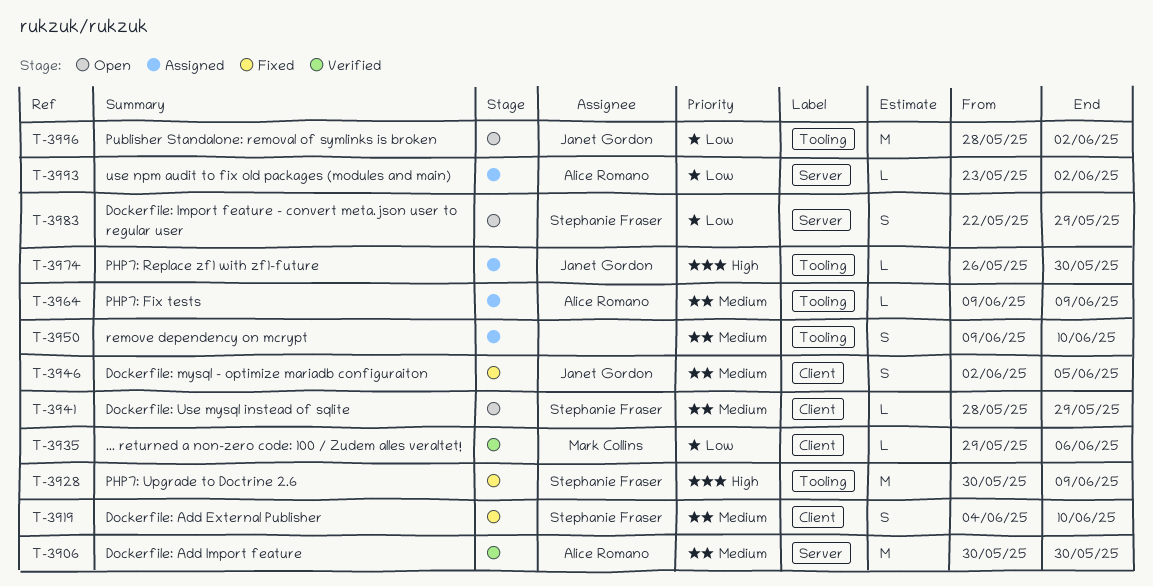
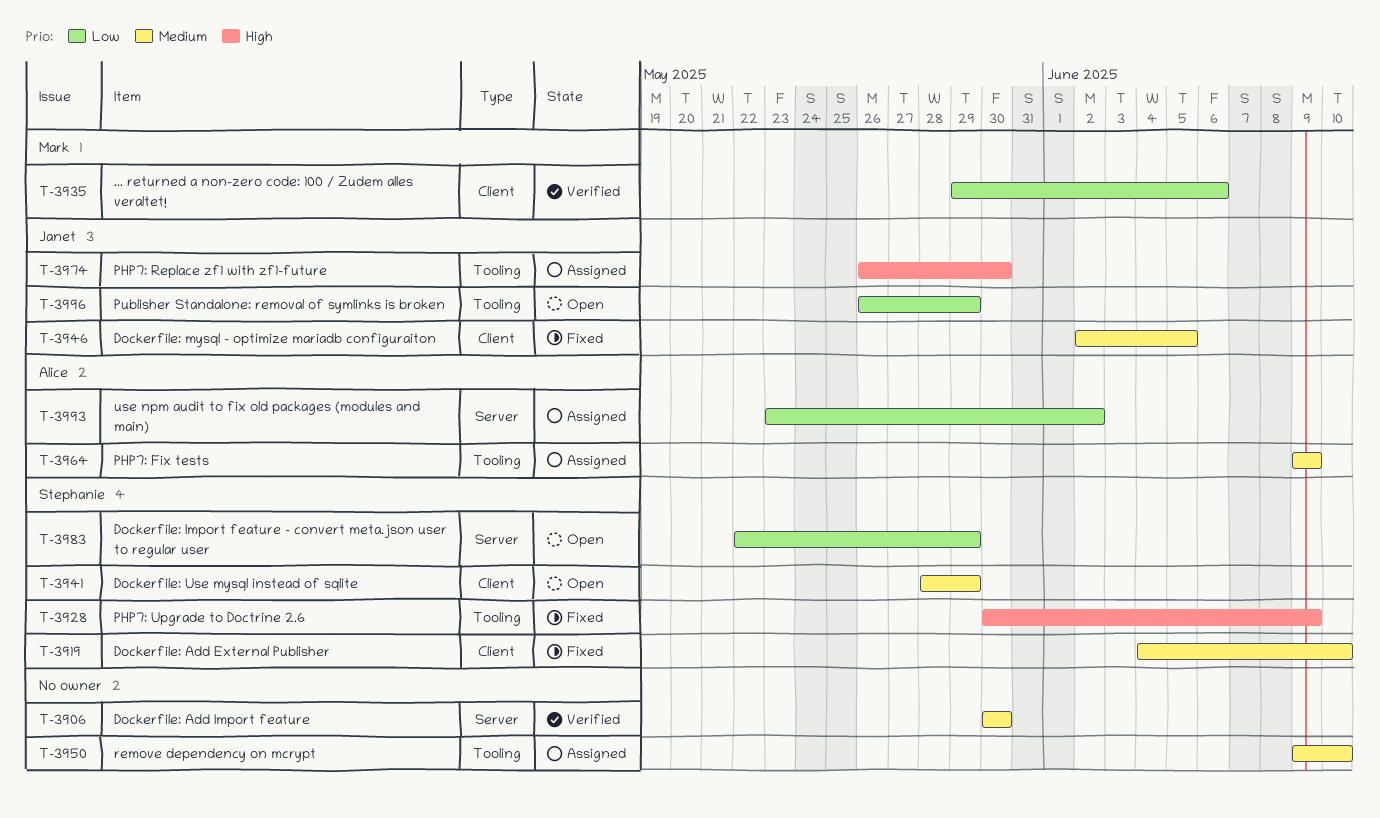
T-3906, owner: Alice Romano -> none
T-3996, start: May 28 -> May 26
T-3996, due: Jun 2 -> May 29

